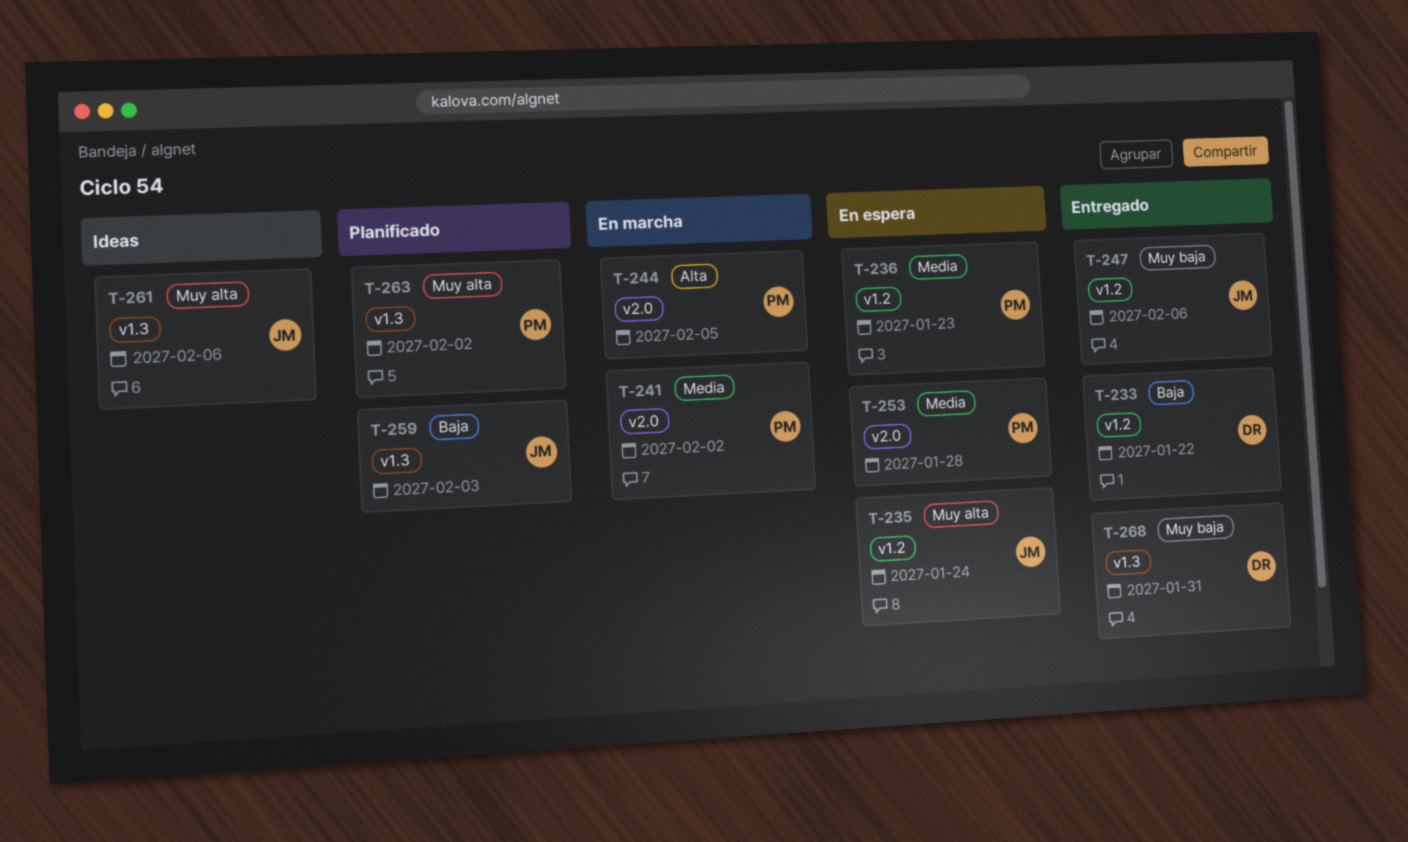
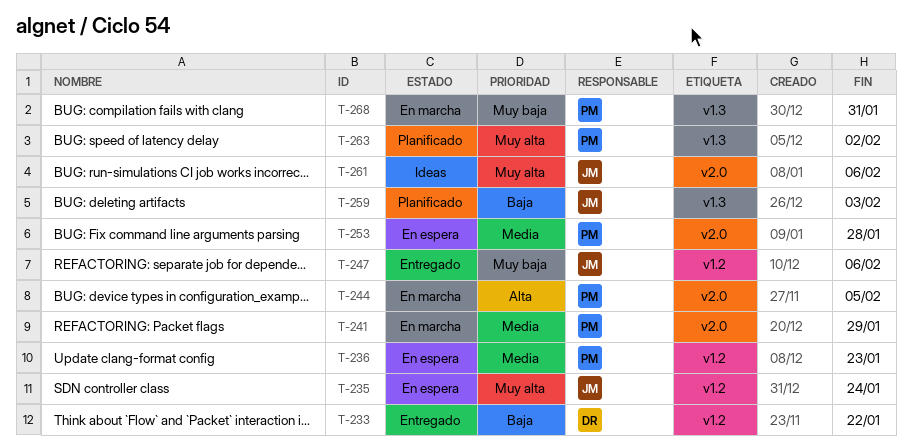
T-241, due: Feb 2 -> Jan 29
T-261, label: v1.3 -> v2.0
T-268, status: Entregado -> En marcha
T-268, owner: DR -> PM

